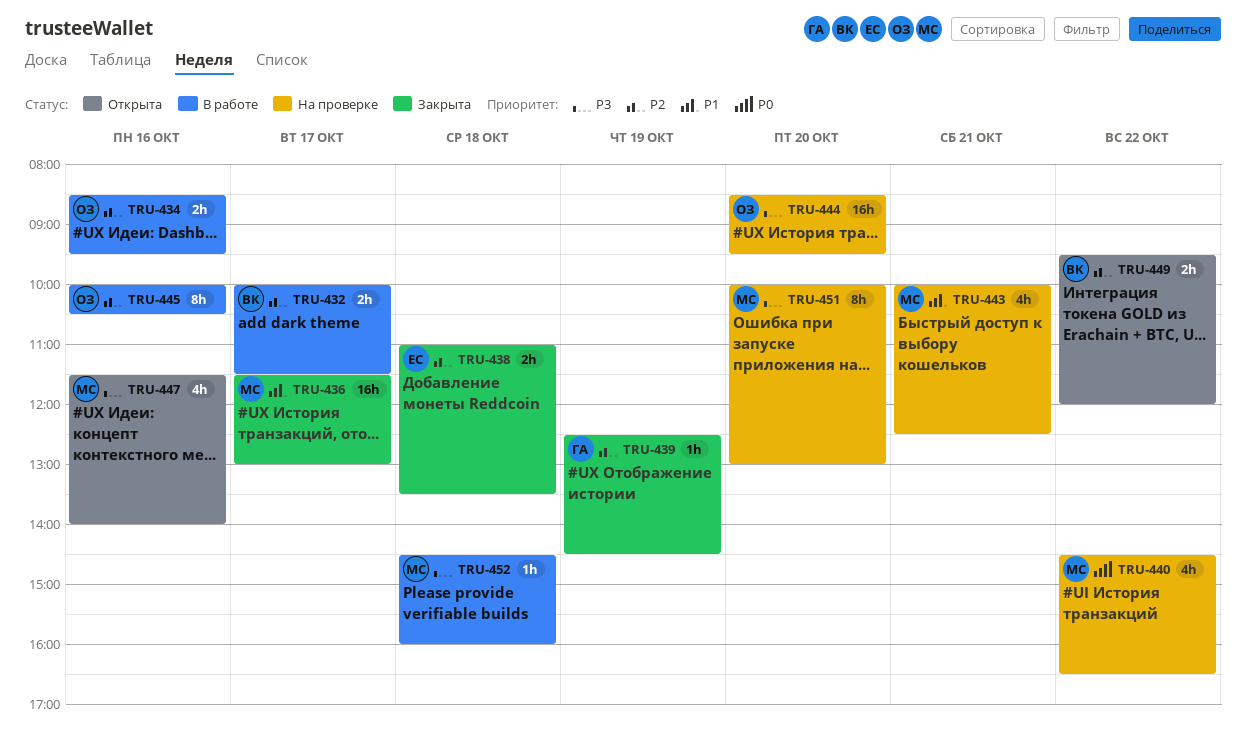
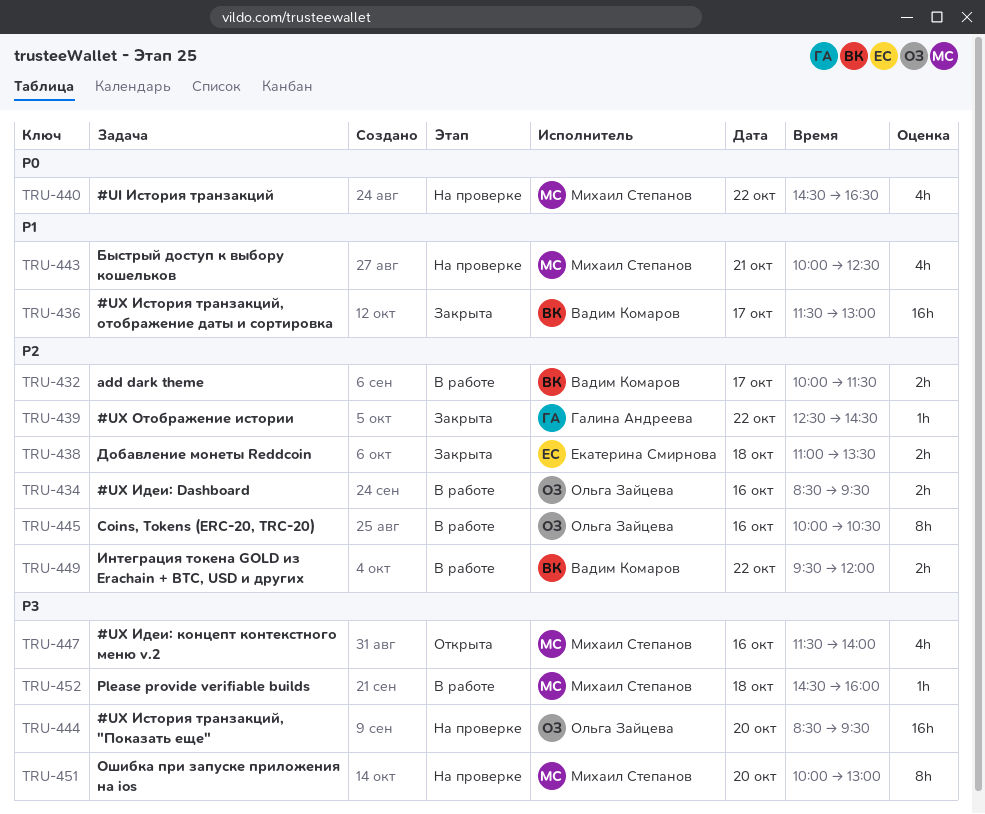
TRU-436, owner: Михаил Степанов -> Вадим Комаров
TRU-439, day: Oct 19 -> Oct 22
TRU-449, status: Открыта -> В работе

